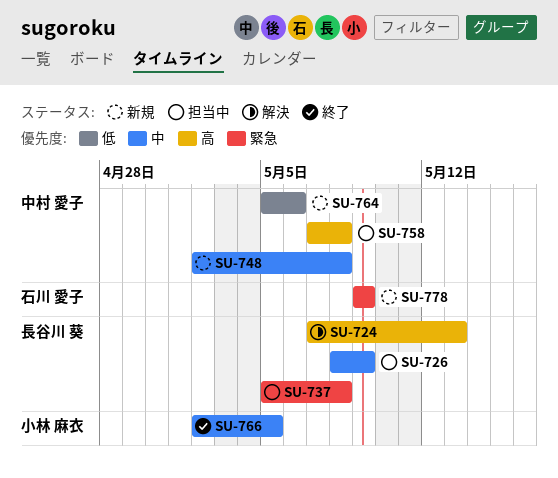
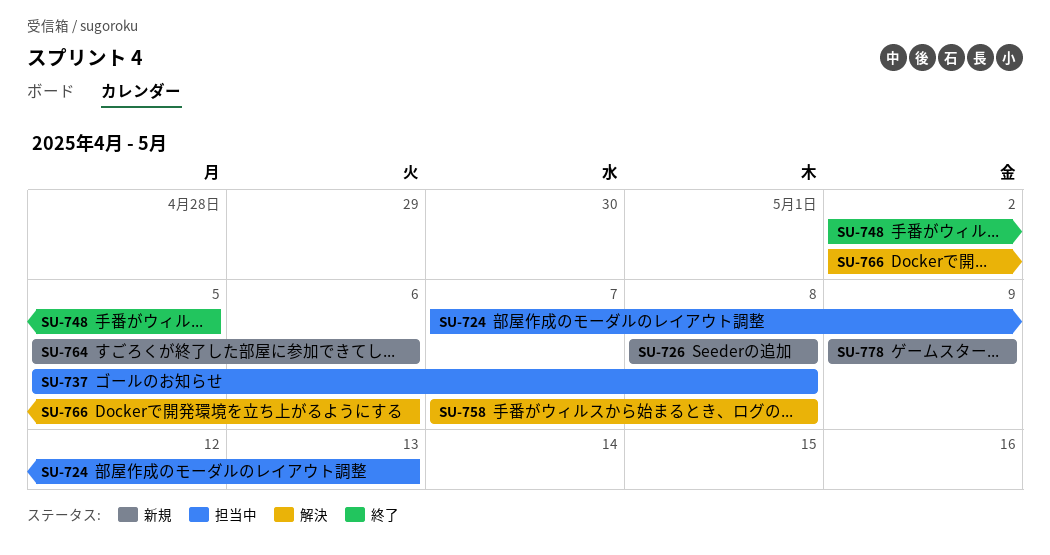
SU-724, status: 解決 -> 担当中
SU-726, status: 担当中 -> 新規
SU-726, due: May 9 -> May 8
SU-748, status: 新規 -> 終了
SU-748, due: May 8 -> May 5
SU-758, status: 担当中 -> 解決
SU-766, status: 終了 -> 解決
SU-766, due: May 5 -> May 6

